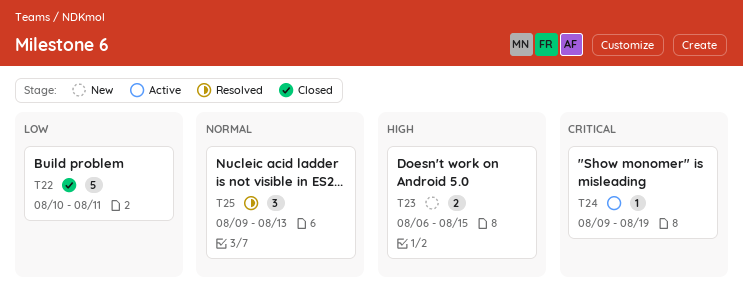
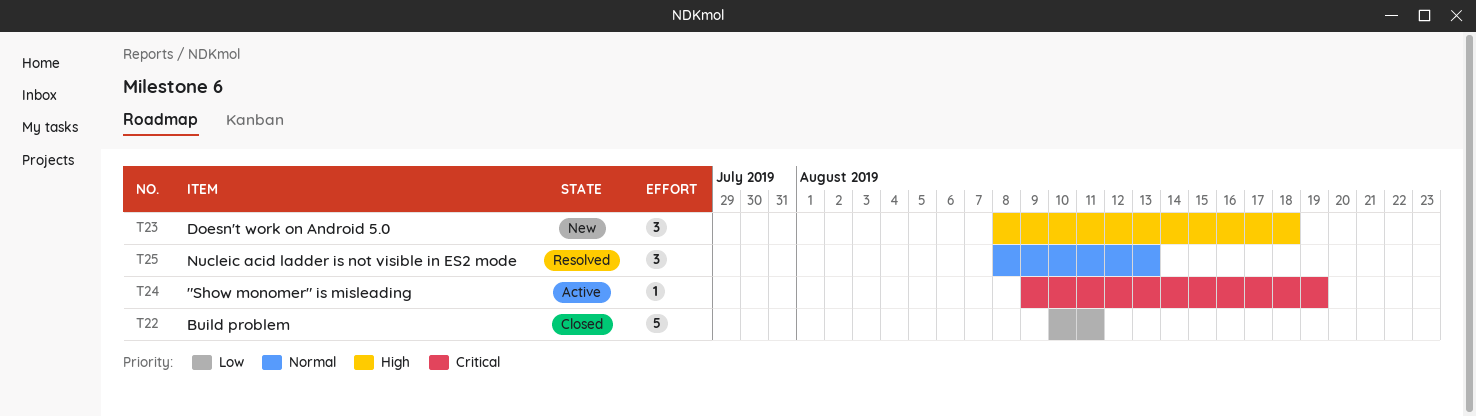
T23, estimate: 2 -> 3
T23, start: Aug 6 -> Aug 8
T23, due: Aug 15 -> Aug 18
T25, start: Aug 9 -> Aug 8

